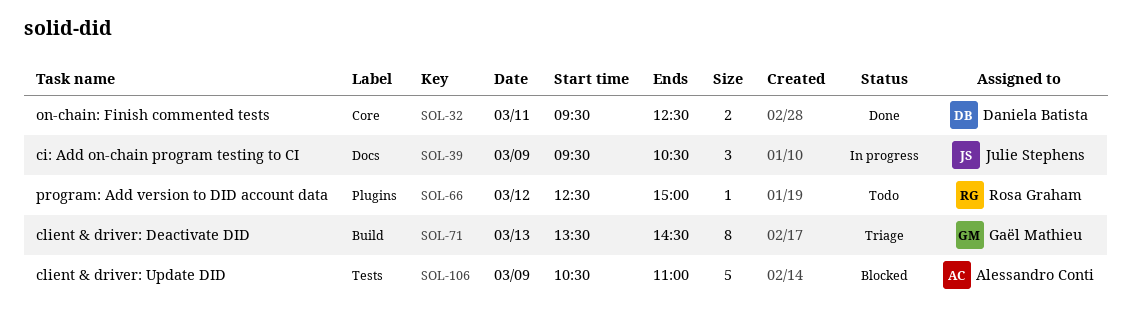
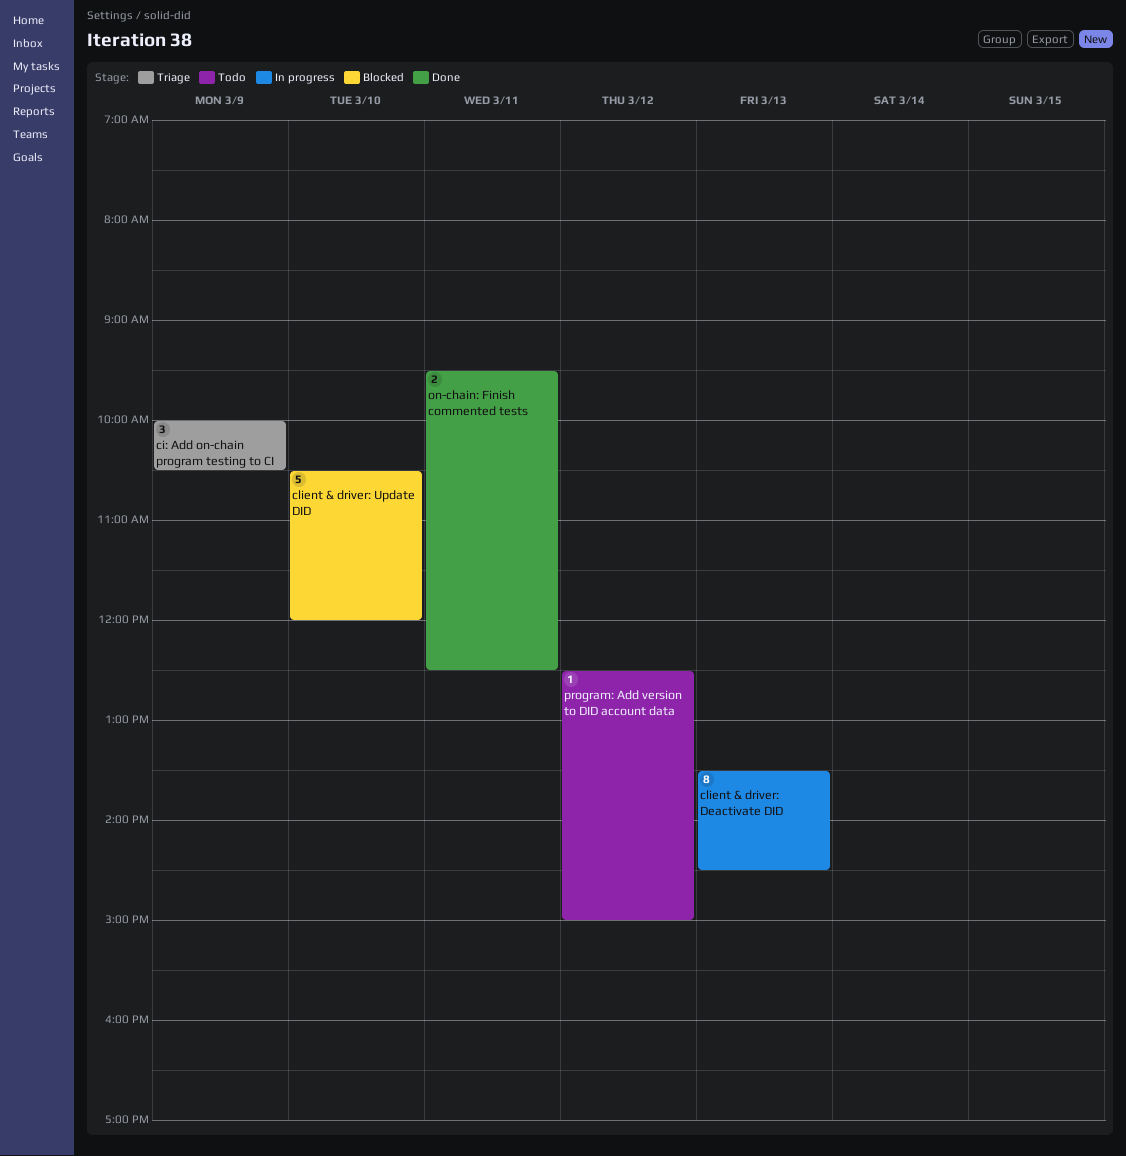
ci: Add on-chain program testing to CI, status: In progress -> Triage
ci: Add on-chain program testing to CI, begins: 09:30 -> 10:00
client & driver: Deactivate DID, status: Triage -> In progress
client & driver: Update DID, day: Mar 9 -> Mar 10
client & driver: Update DID, ends: 11:00 -> 12:00

